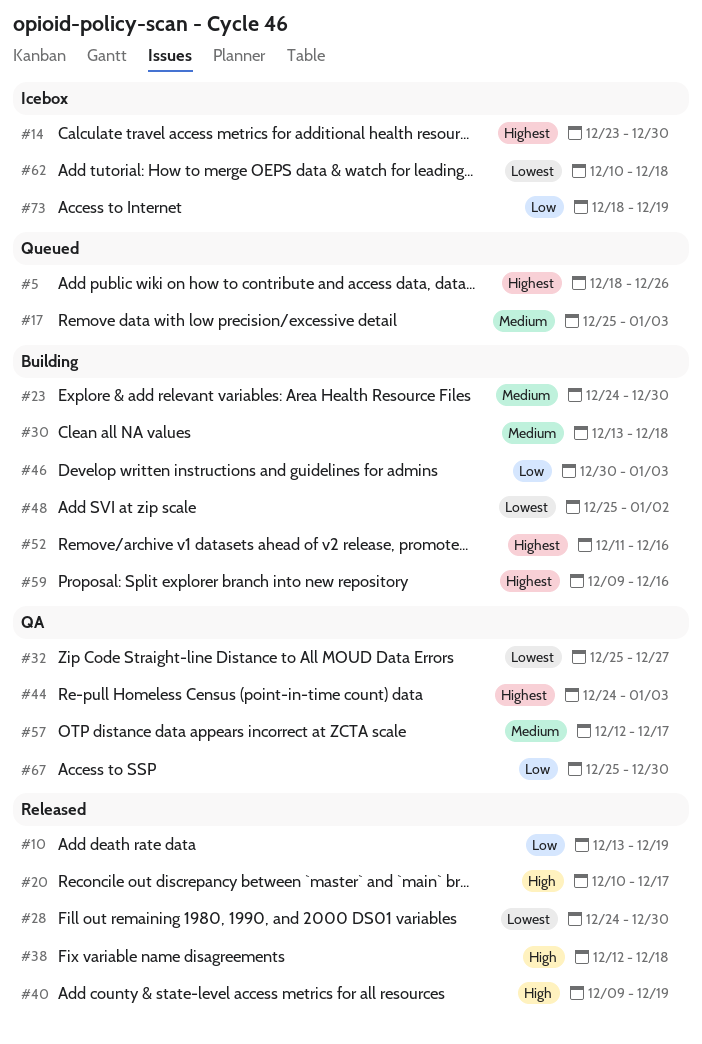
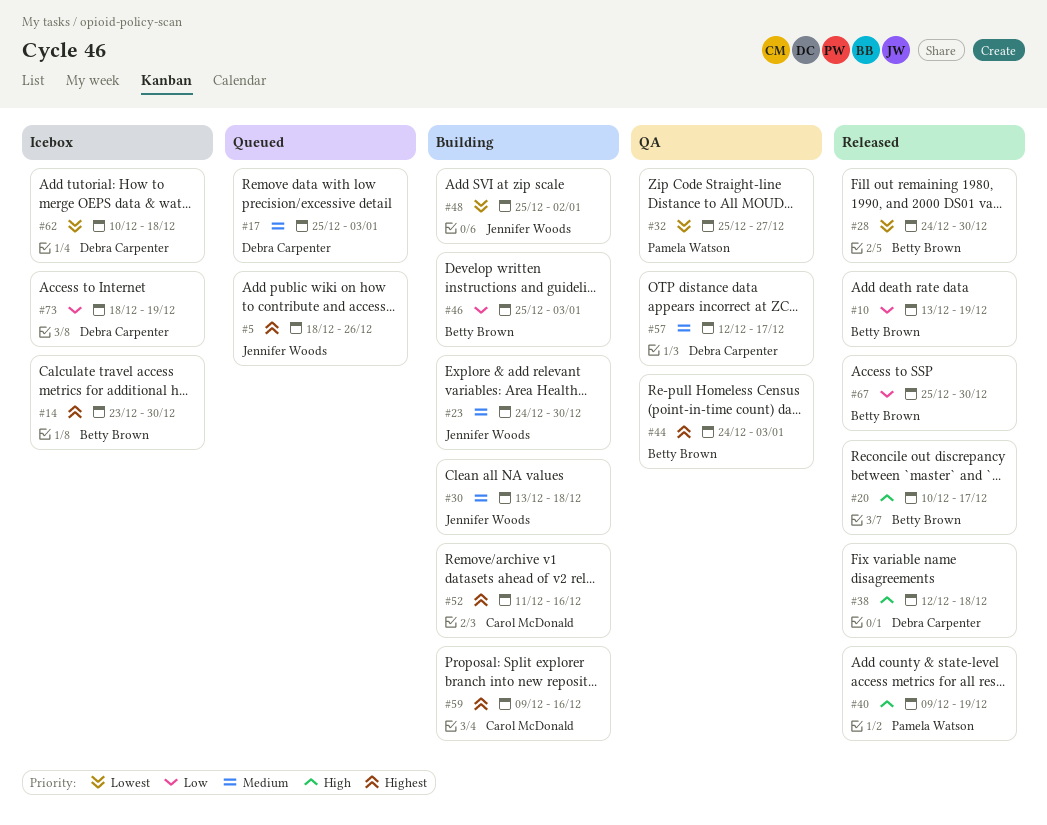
#46, start: Dec 30 -> Dec 25
#67, status: QA -> Released

